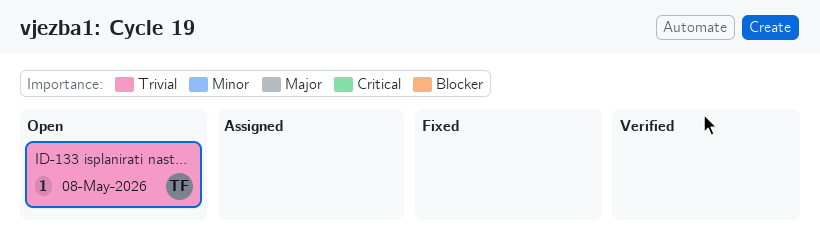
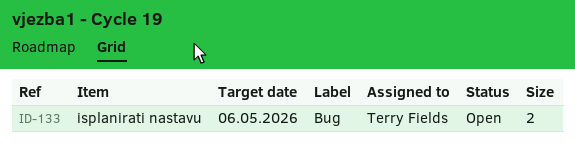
ID-133, estimate: 1 -> 2
ID-133, due: May 8 -> May 6

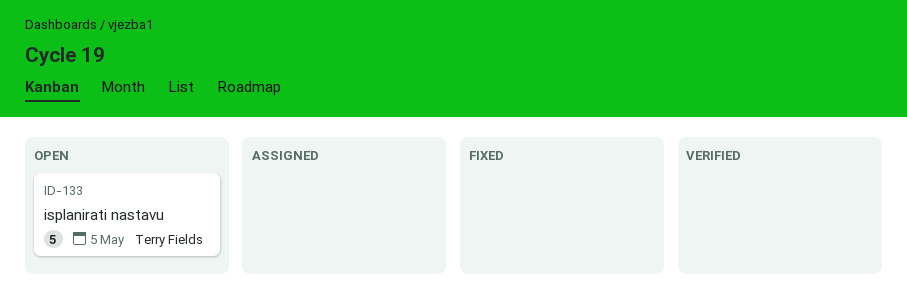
ID-133, estimate: 2 -> 5
ID-133, due: May 6 -> May 5

